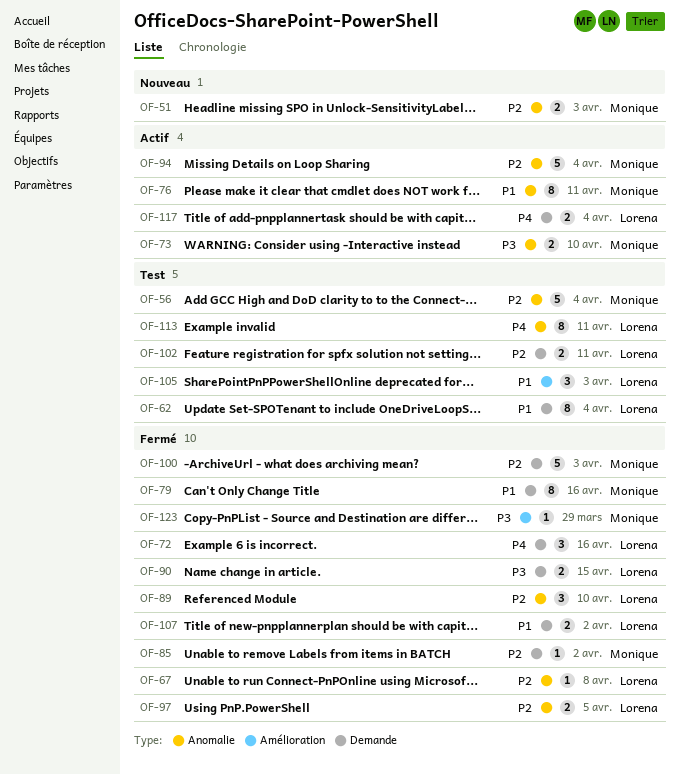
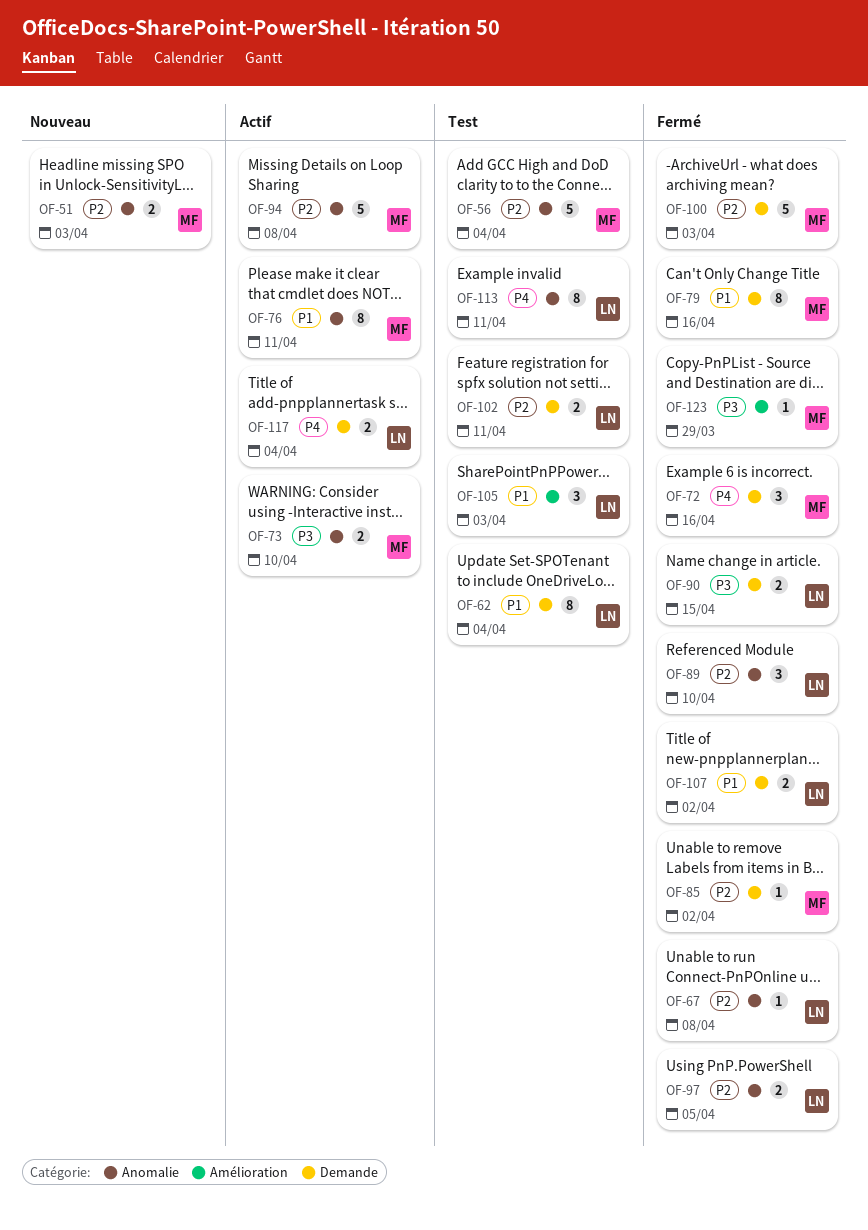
OF-72, owner: Lorena -> Monique
OF-94, due: Apr 4 -> Apr 8

